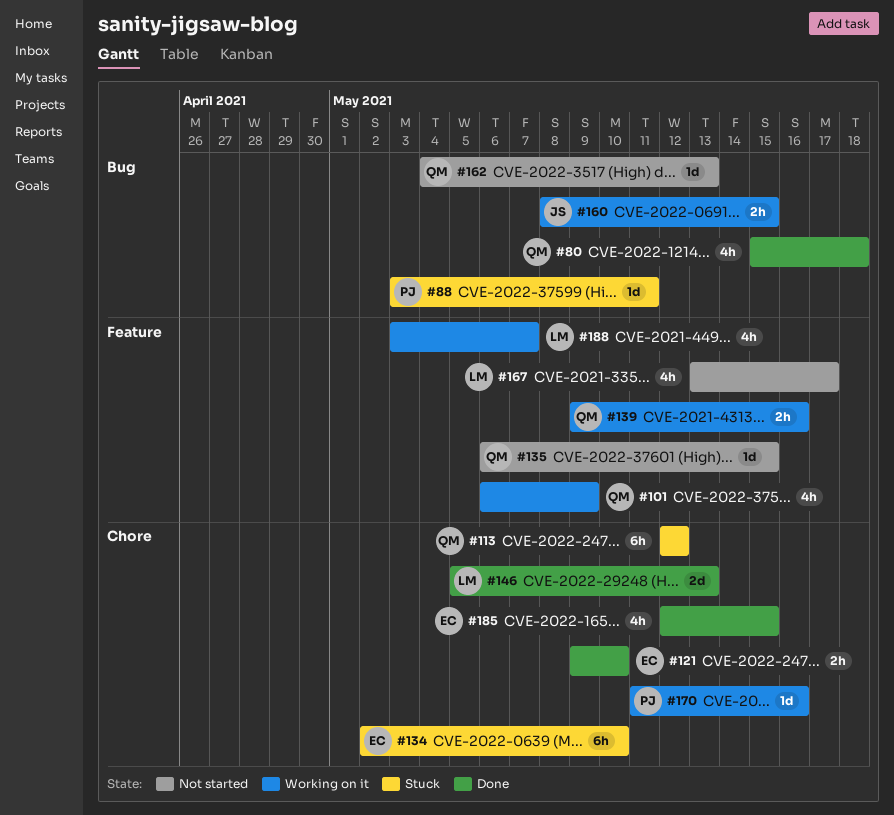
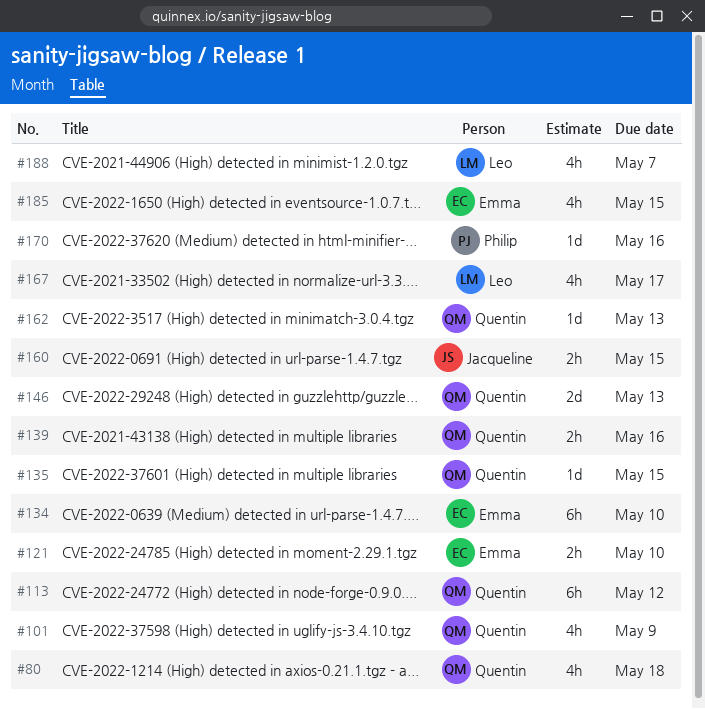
#88: present -> none
#146, owner: Leo -> Quentin

